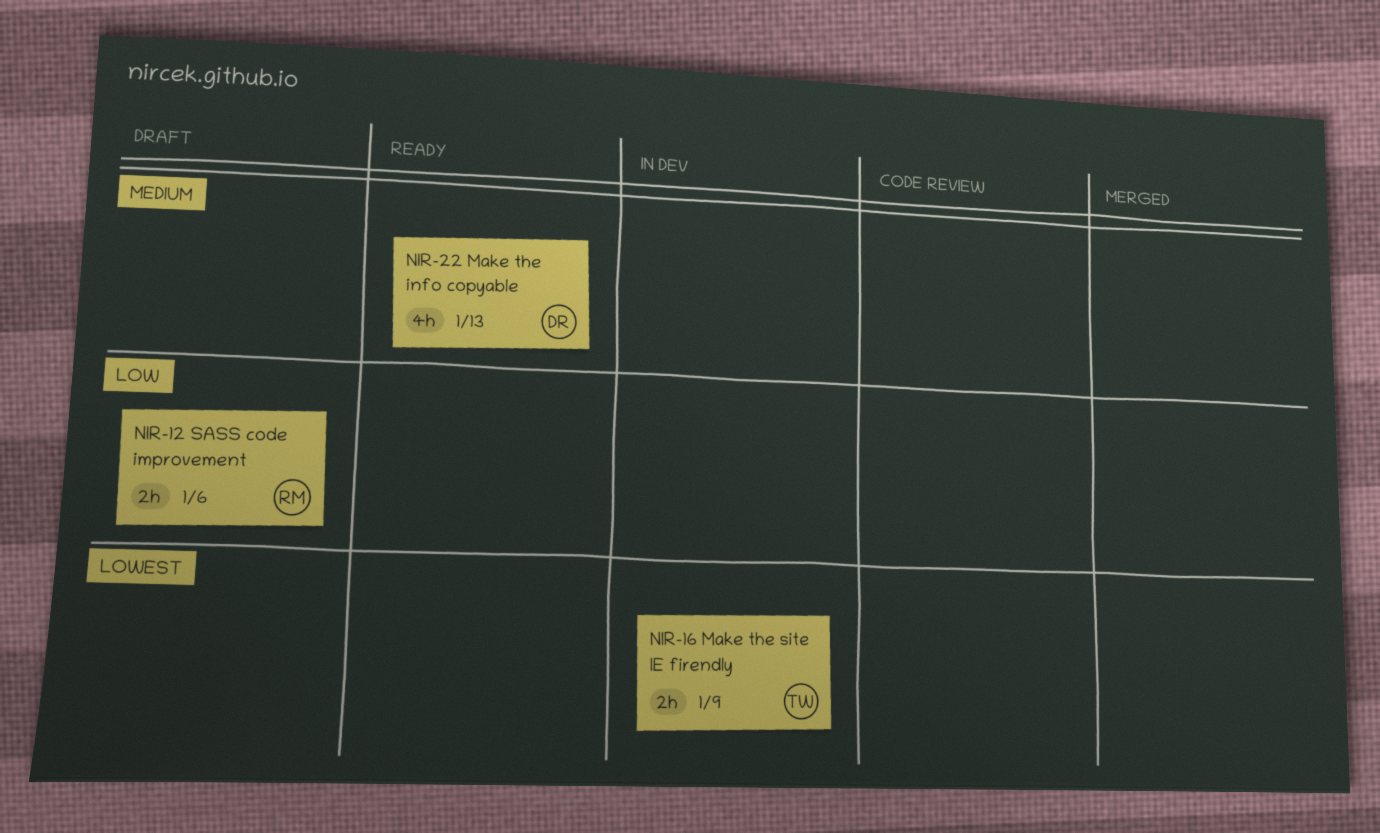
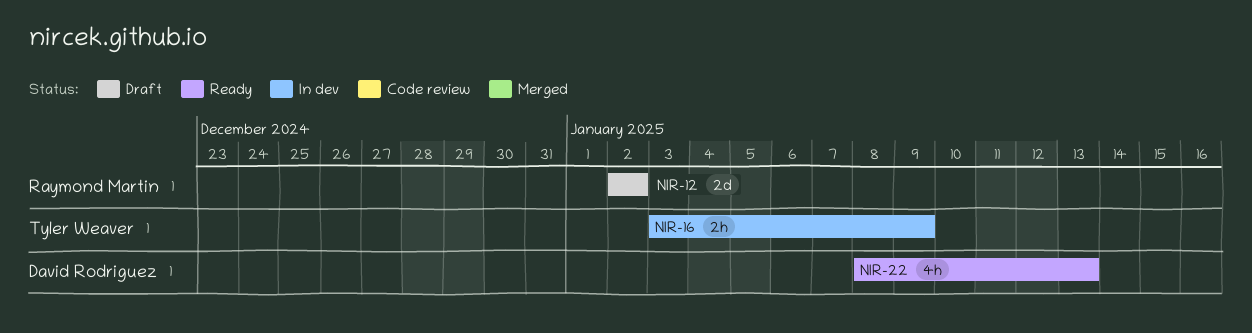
NIR-12, estimate: 2h -> 2d
NIR-12, due: Jan 6 -> Jan 2

